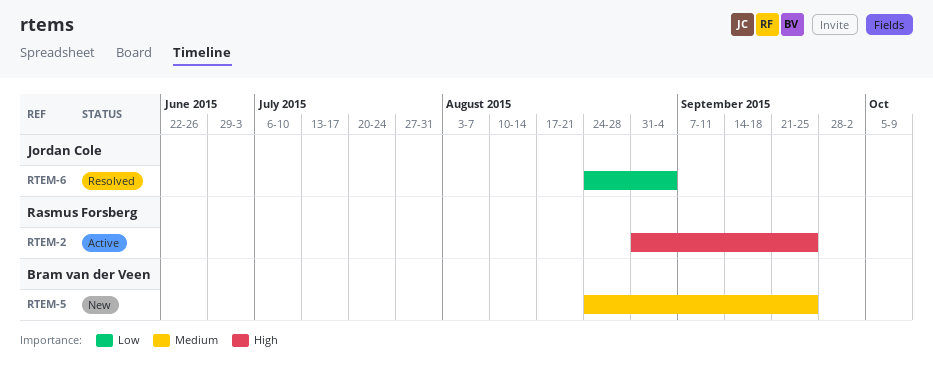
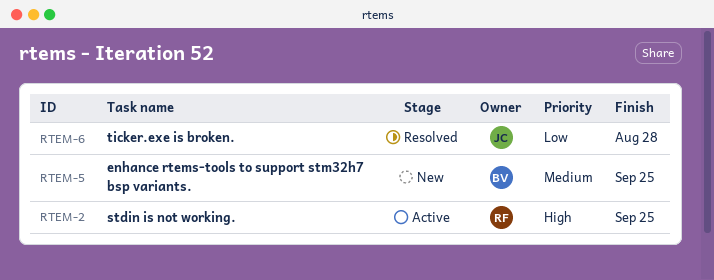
RTEM-6, due: Sep 4 -> Aug 28

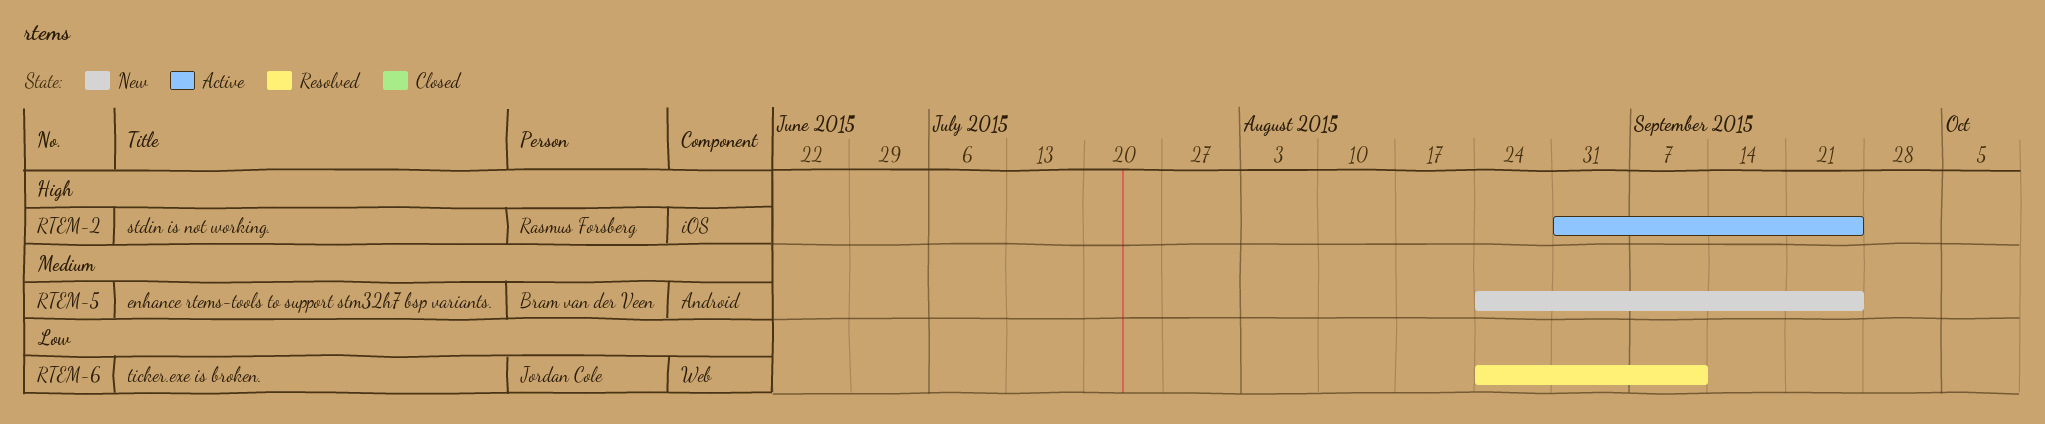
RTEM-6, due: Aug 28 -> Sep 11

